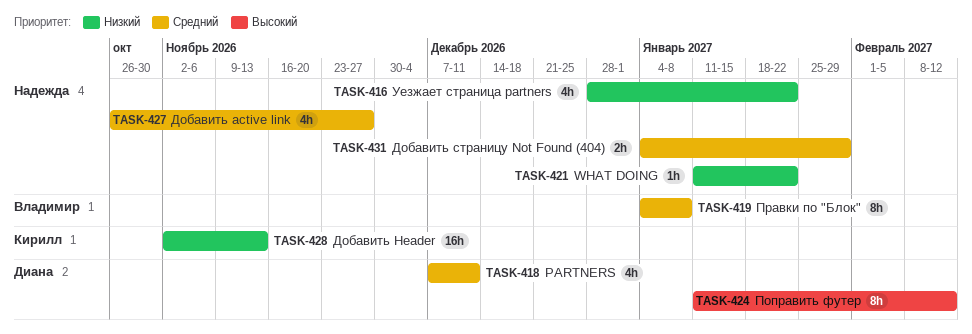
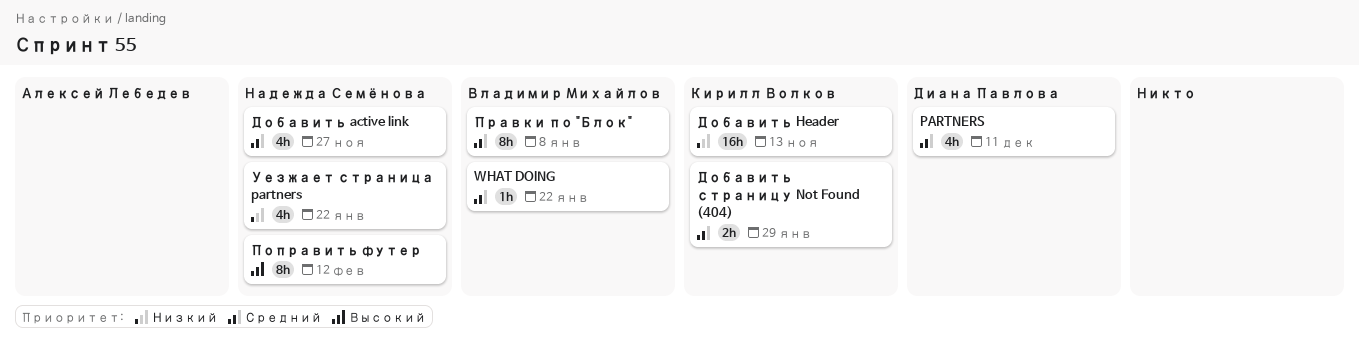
WHAT DOING, owner: Надежда Семёнова -> Владимир Михайлов
WHAT DOING, priority: Низкий -> Средний
Добавить страницу Not Found (404), owner: Надежда Семёнова -> Кирилл Волков
Поправить футер, owner: Диана Павлова -> Надежда Семёнова

